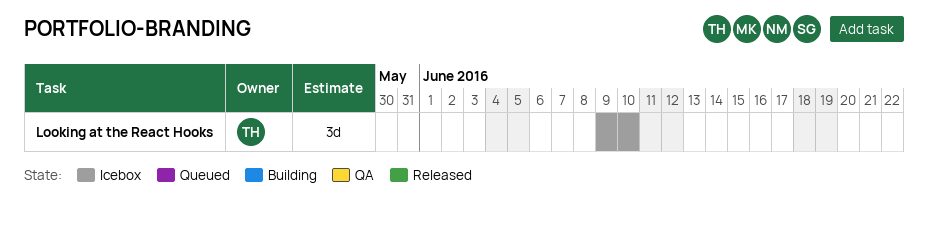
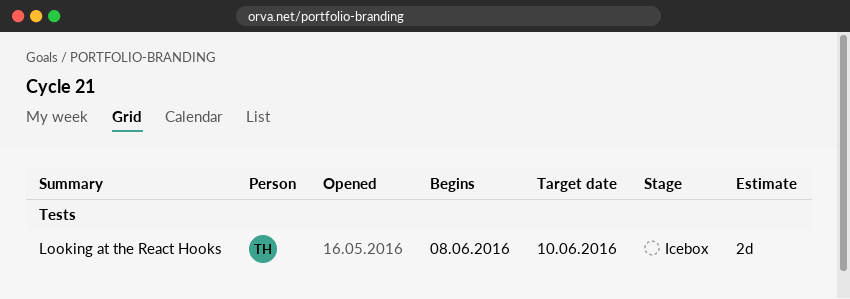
Looking at the React Hooks, estimate: 3d -> 2d
Looking at the React Hooks, start: Jun 9 -> Jun 8

